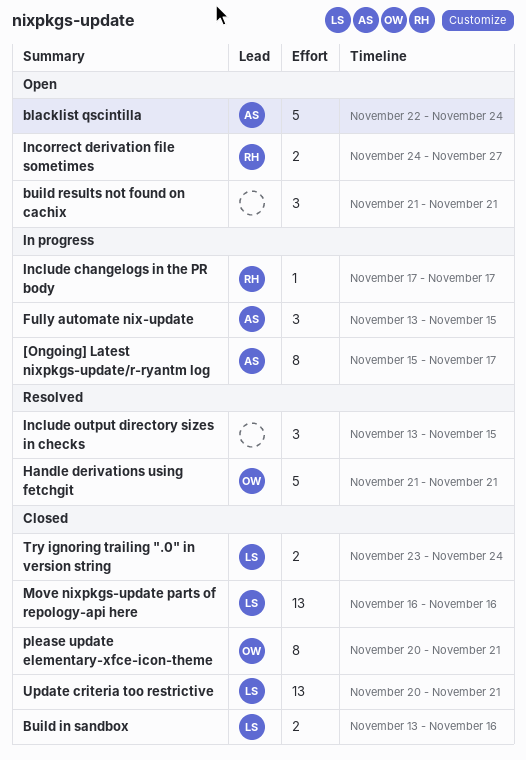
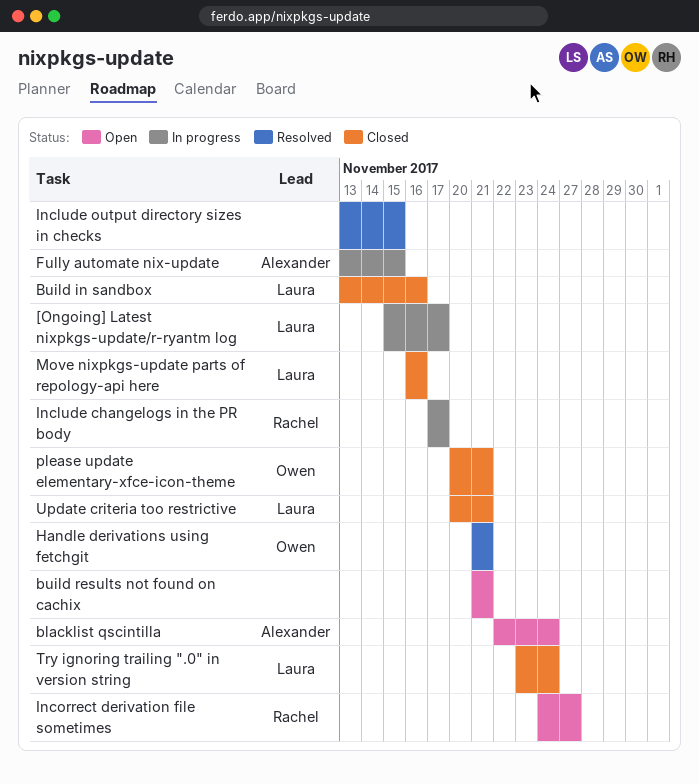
[Ongoing] Latest nixpkgs-update/r-ryantm log, owner: Alexander -> Laura

